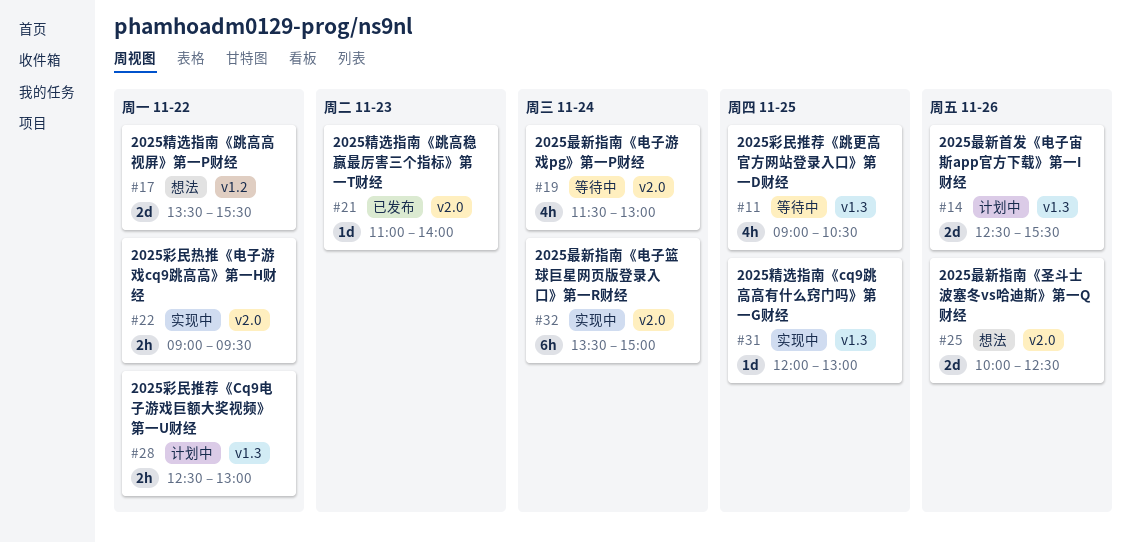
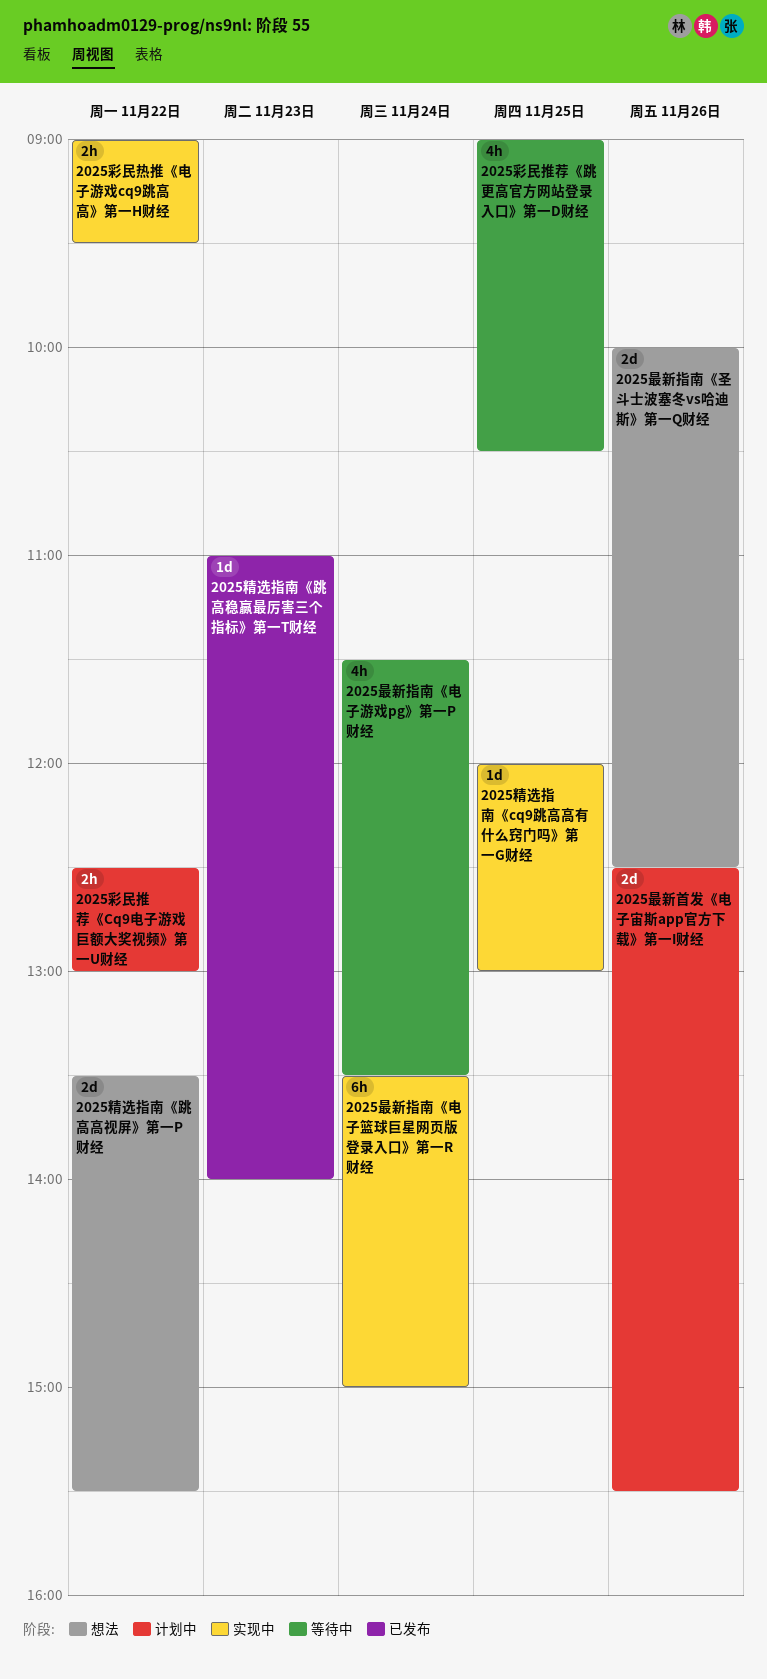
2025最新指南《电子游戏pg》第一P财经, ends: 13:00 -> 13:30

